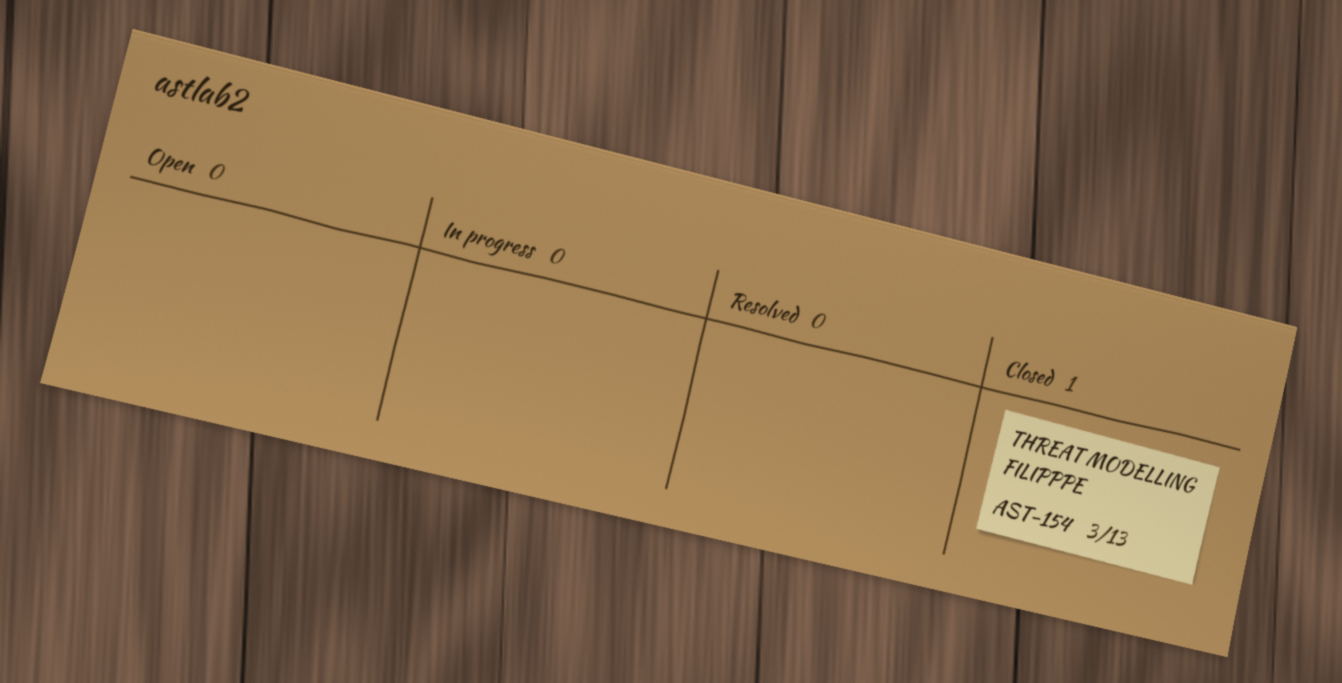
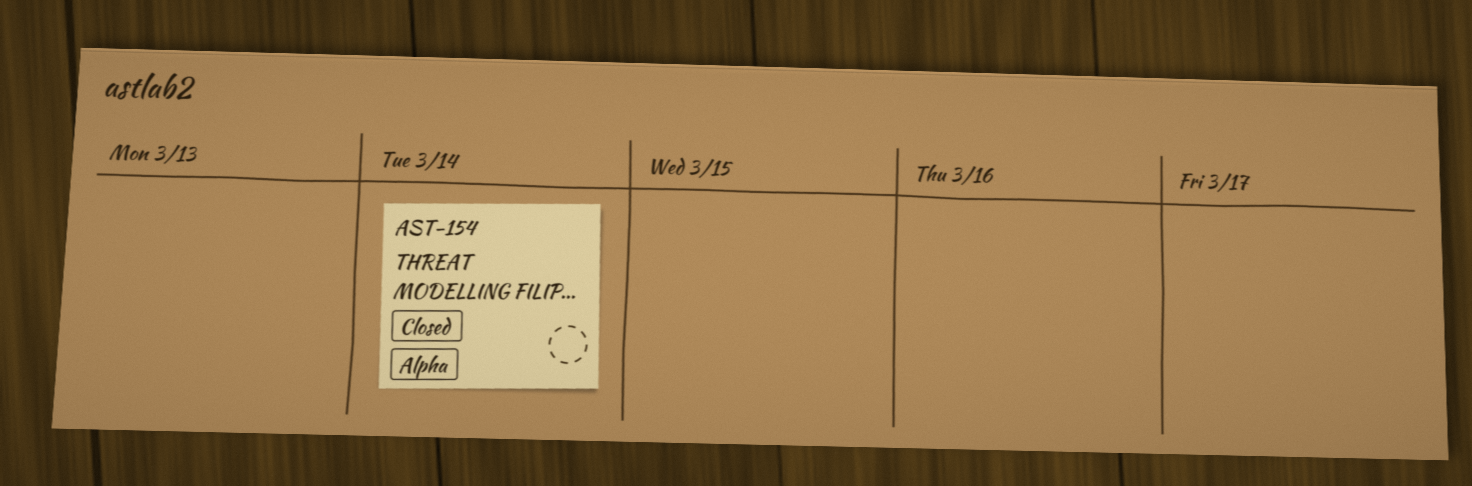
AST-154, due: Mar 13 -> Mar 14

